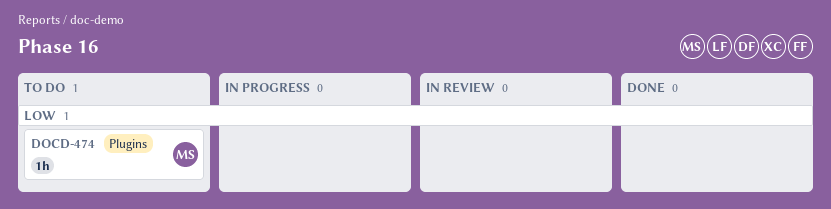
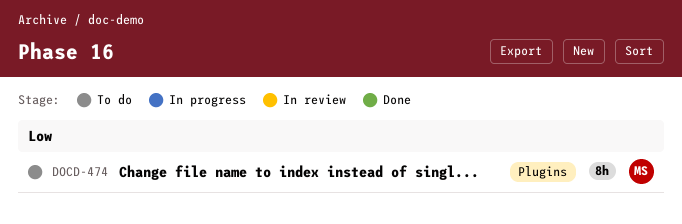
DOCD-474, estimate: 1h -> 8h

